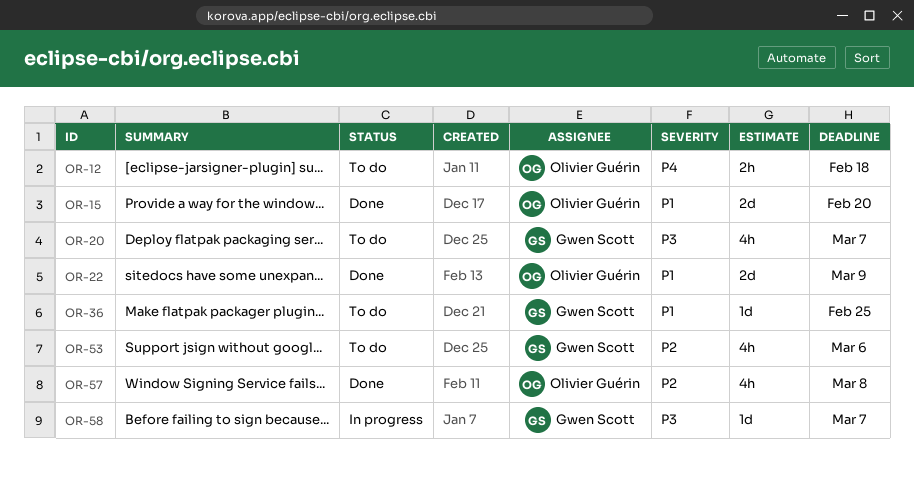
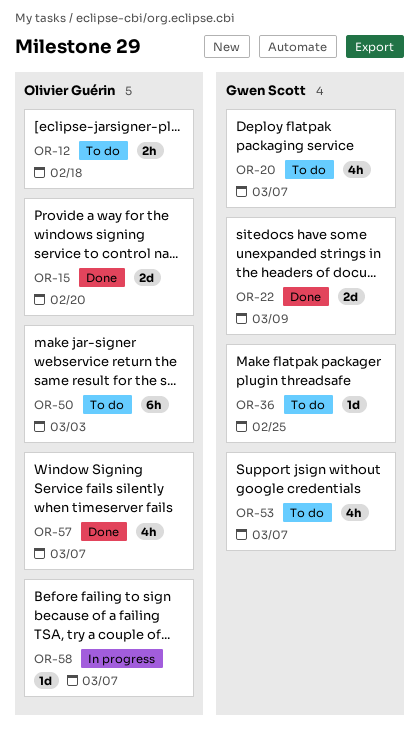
OR-22, owner: Olivier Guérin -> Gwen Scott
OR-50: none -> present
OR-53, due: Mar 6 -> Mar 7
OR-57, due: Mar 8 -> Mar 7
OR-58, owner: Gwen Scott -> Olivier Guérin

